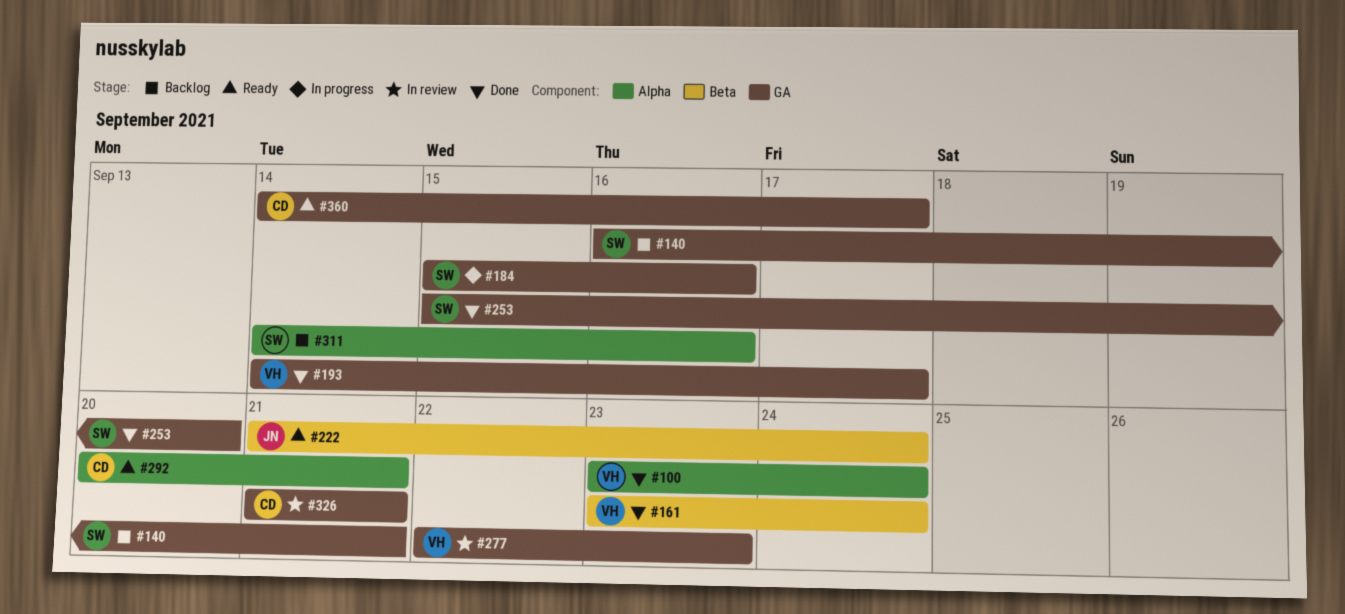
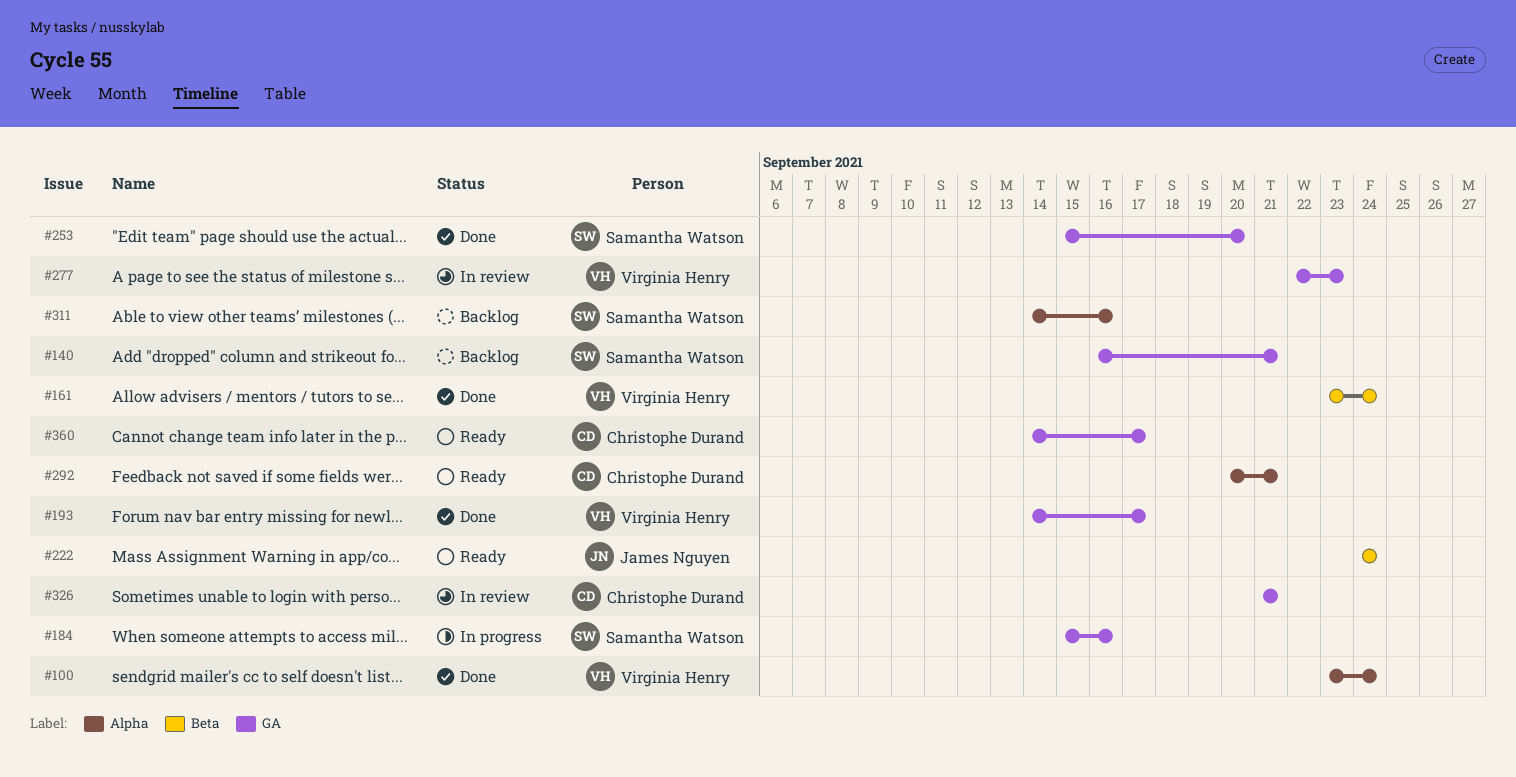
#222, start: Sep 21 -> Sep 24

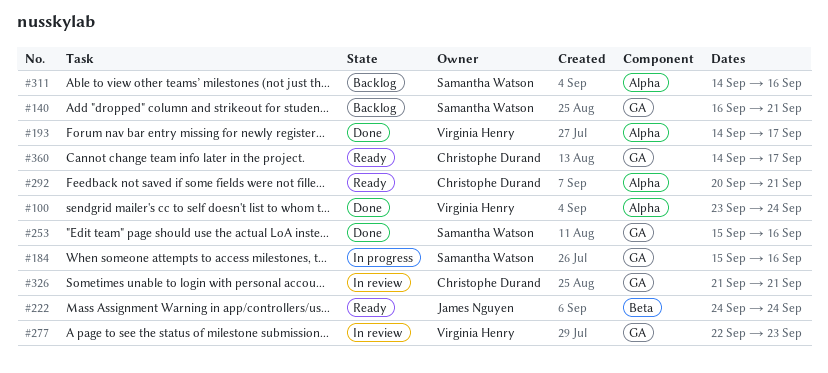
#161: present -> none
#193, label: GA -> Alpha
#253, due: Sep 20 -> Sep 16

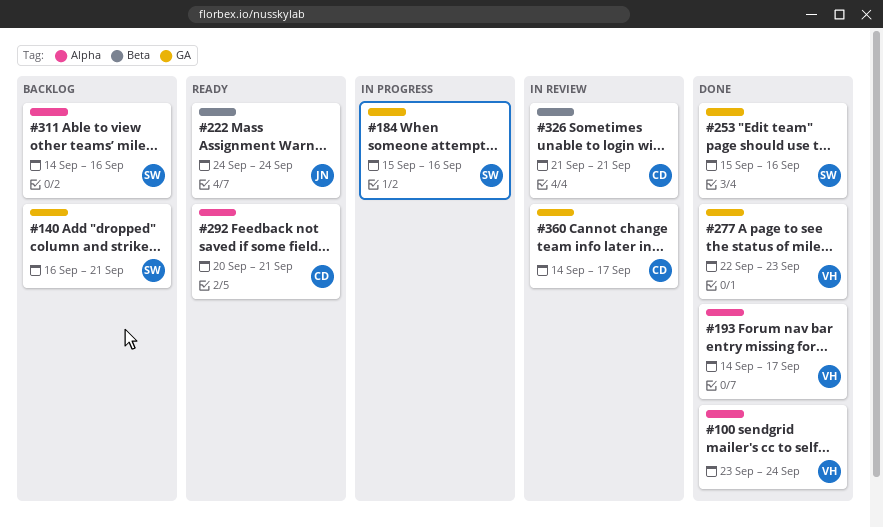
#277, status: In review -> Done
#326, label: GA -> Beta
#360, status: Ready -> In review

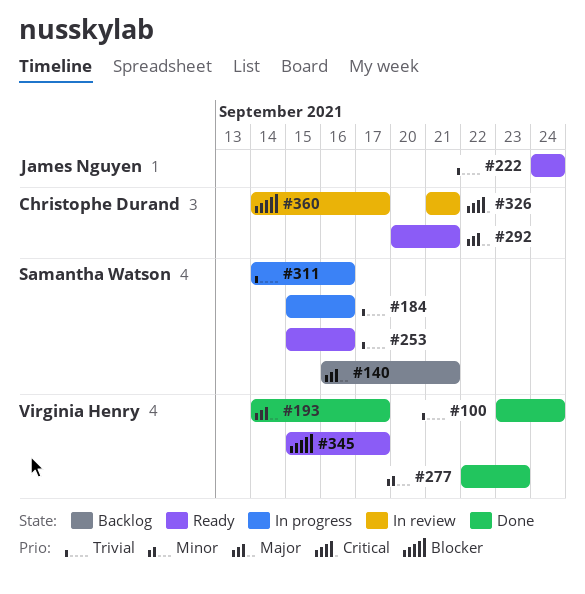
#253, status: Done -> Ready
#311, status: Backlog -> In progress
#345: none -> present

